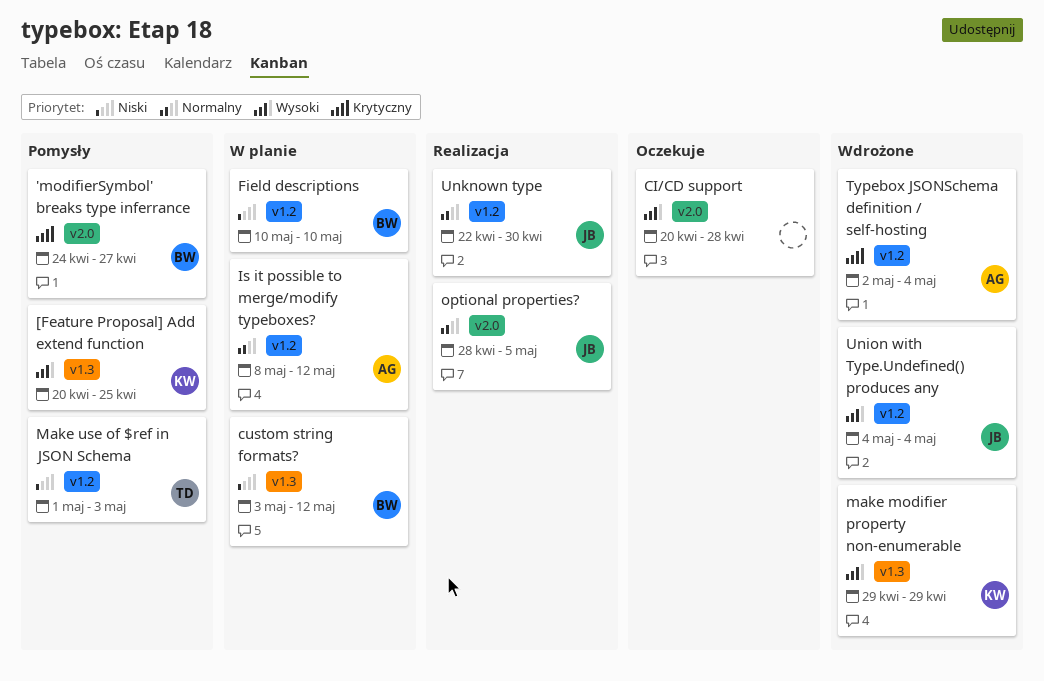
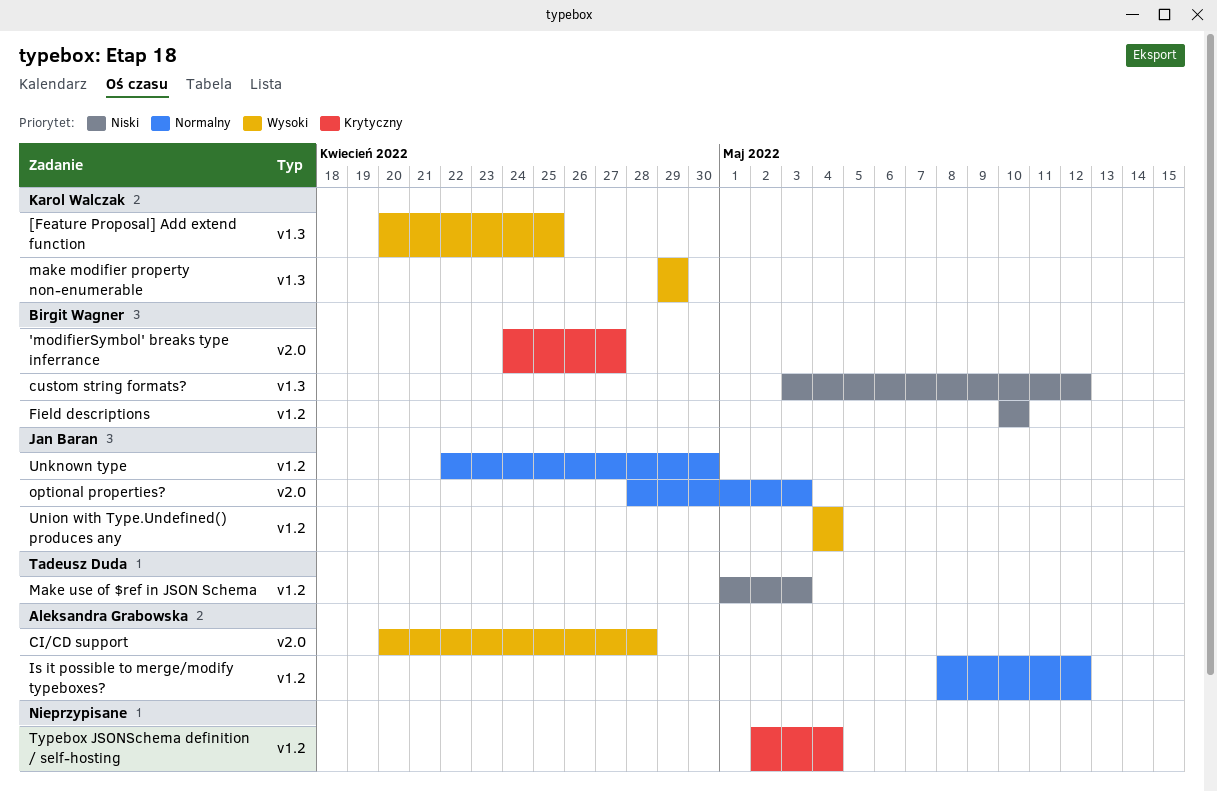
CI/CD support, owner: none -> Aleksandra Grabowska
optional properties?, due: May 5 -> May 3
Typebox JSONSchema definition / self-hosting, owner: Aleksandra Grabowska -> none

